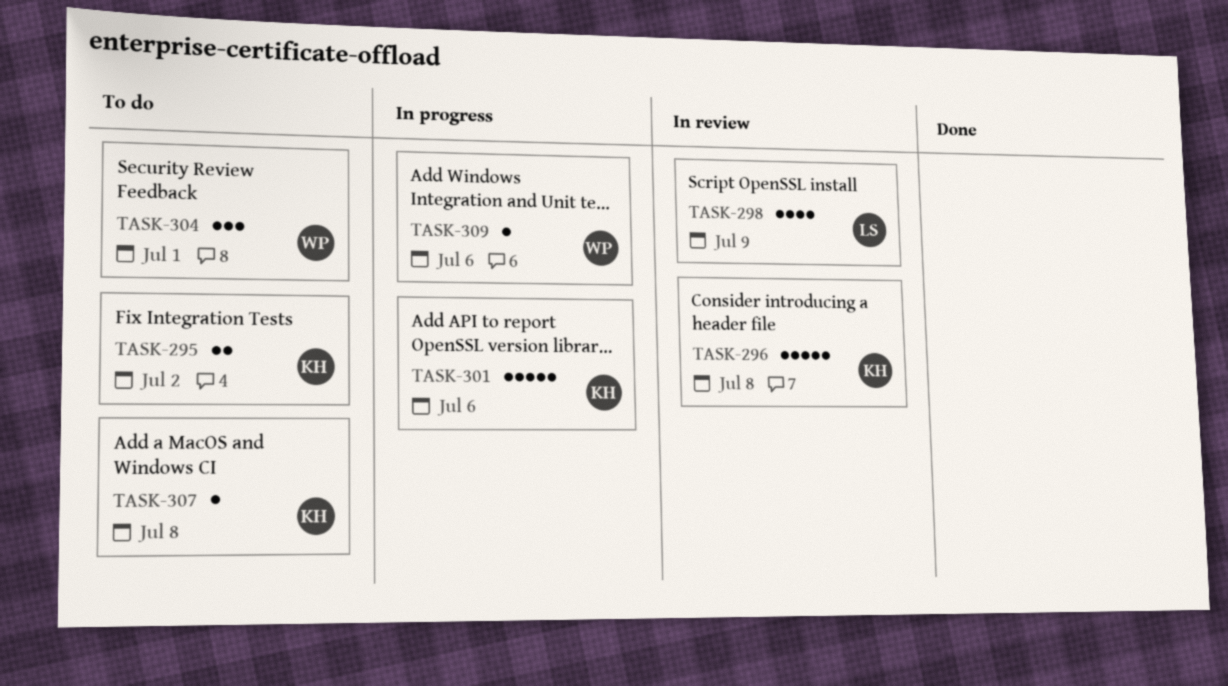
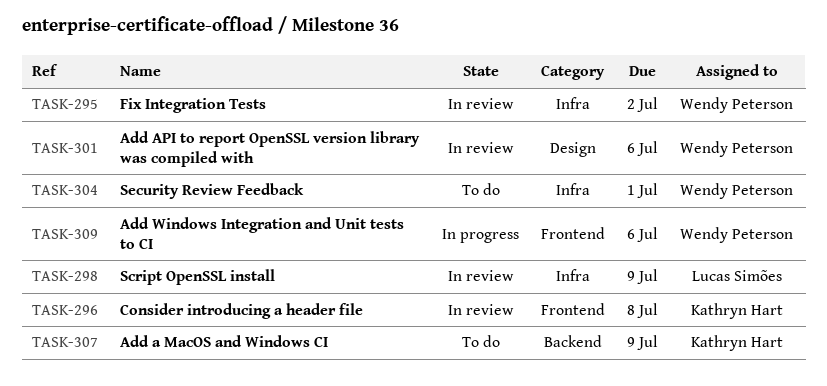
TASK-295, status: To do -> In review
TASK-295, owner: Kathryn Hart -> Wendy Peterson
TASK-301, status: In progress -> In review
TASK-301, owner: Kathryn Hart -> Wendy Peterson
TASK-307, due: Jul 8 -> Jul 9

